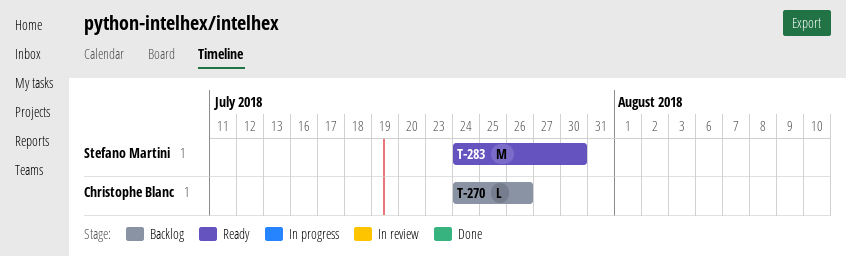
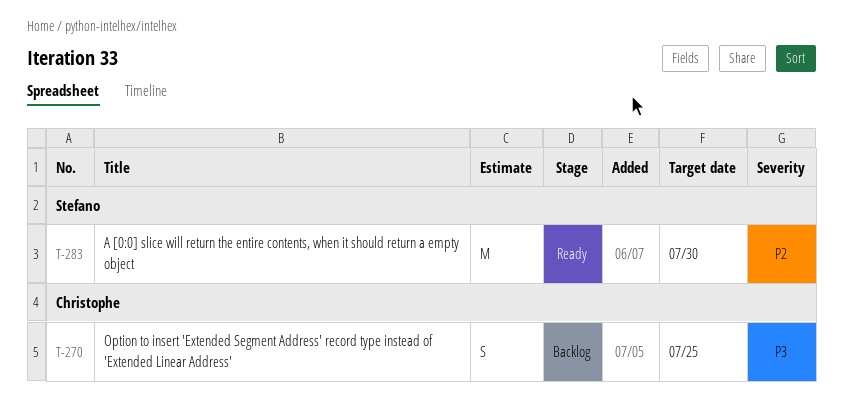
T-270, estimate: L -> S
T-270, due: Jul 26 -> Jul 25

